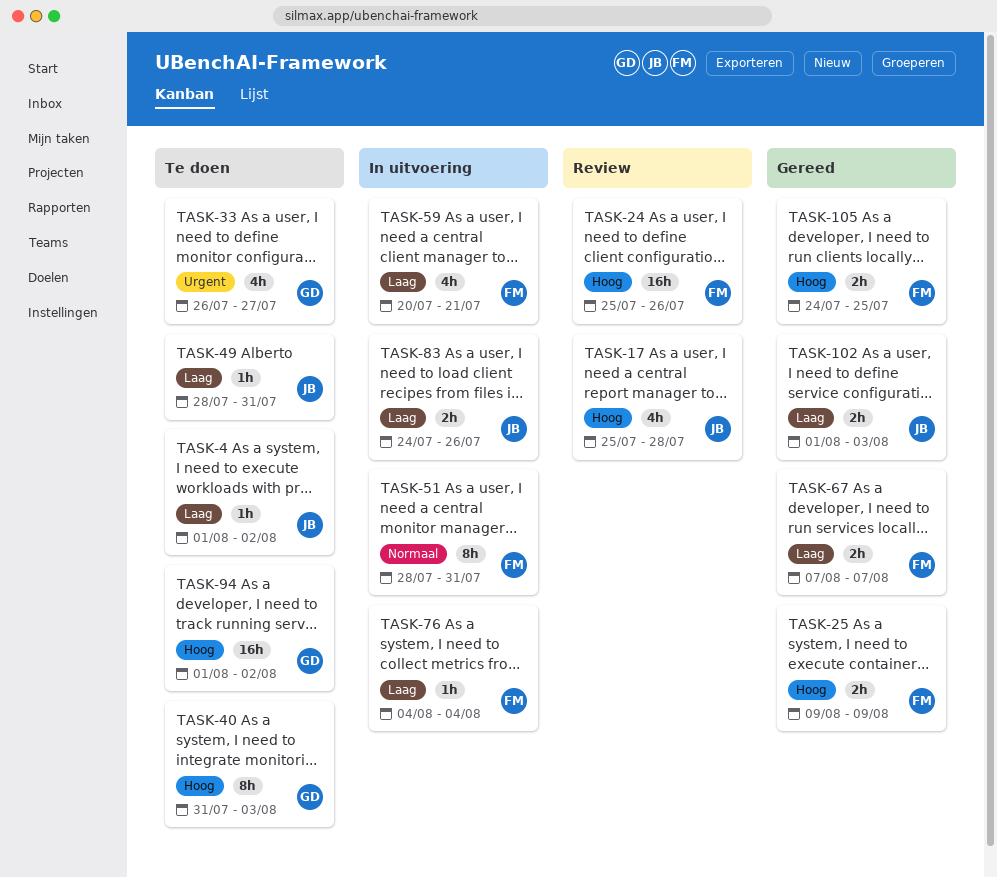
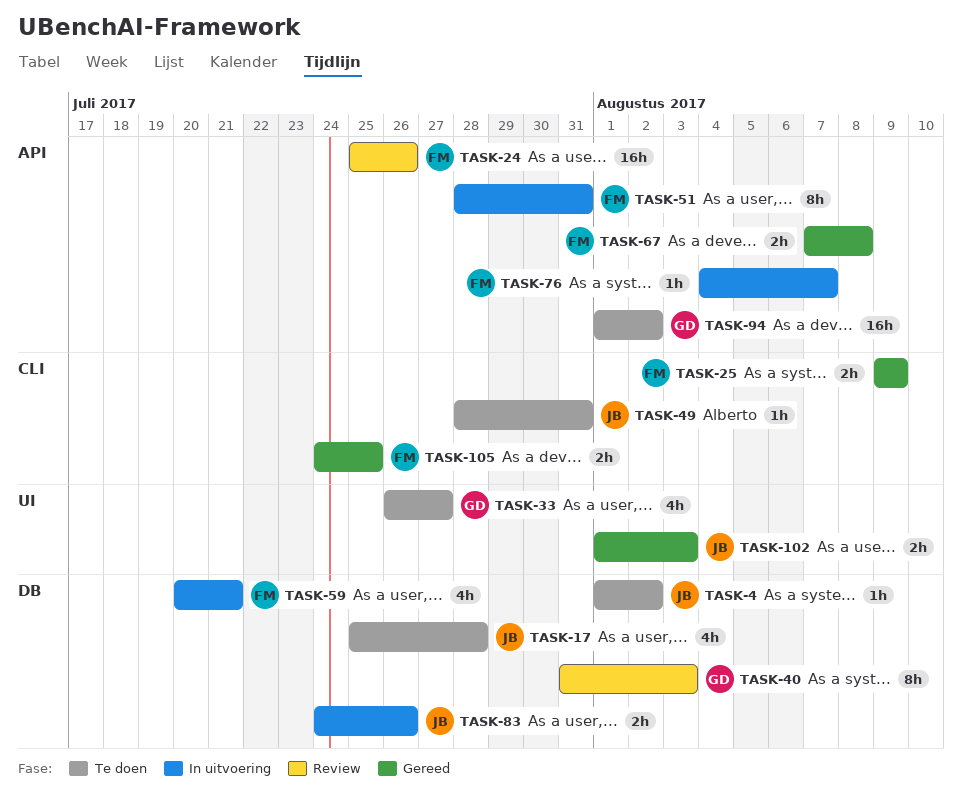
TASK-17, status: Review -> Te doen
TASK-40, status: Te doen -> Review
TASK-67, due: Aug 7 -> Aug 8
TASK-76, due: Aug 4 -> Aug 7

